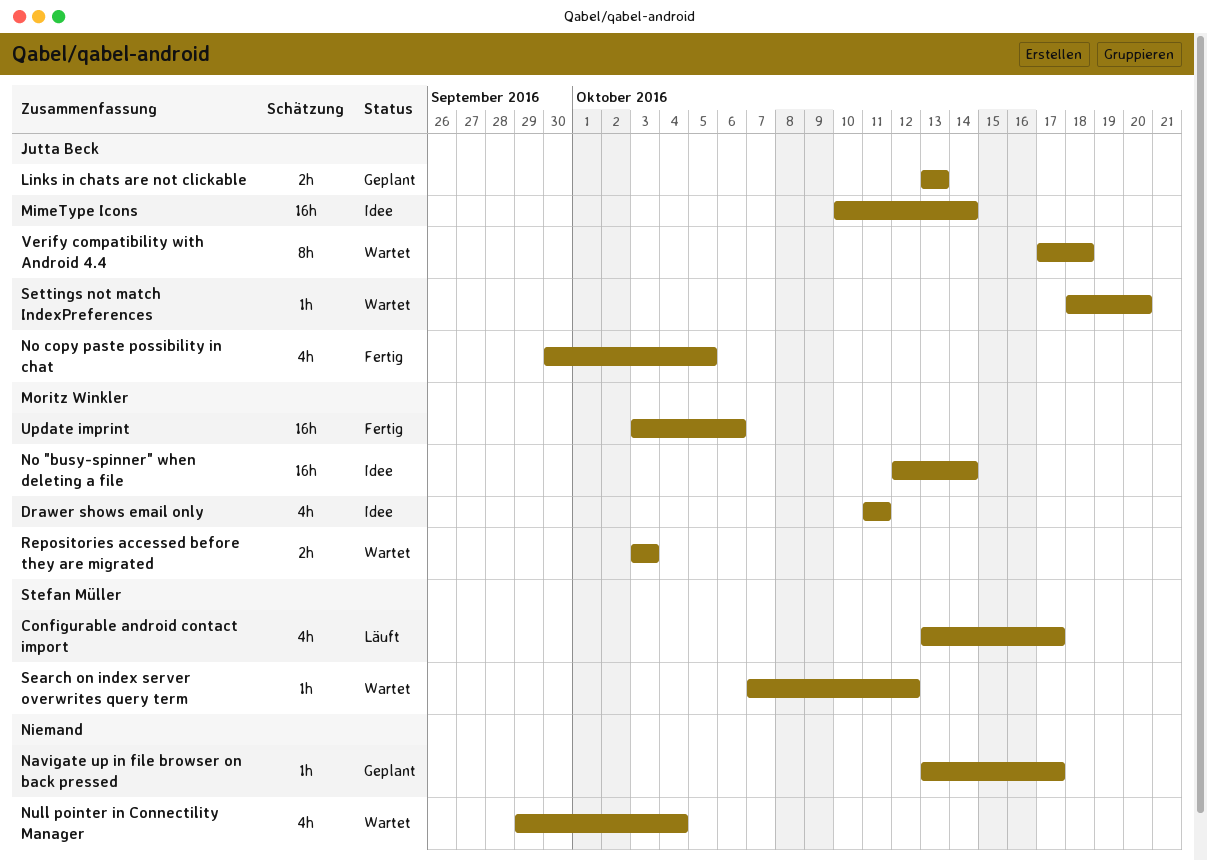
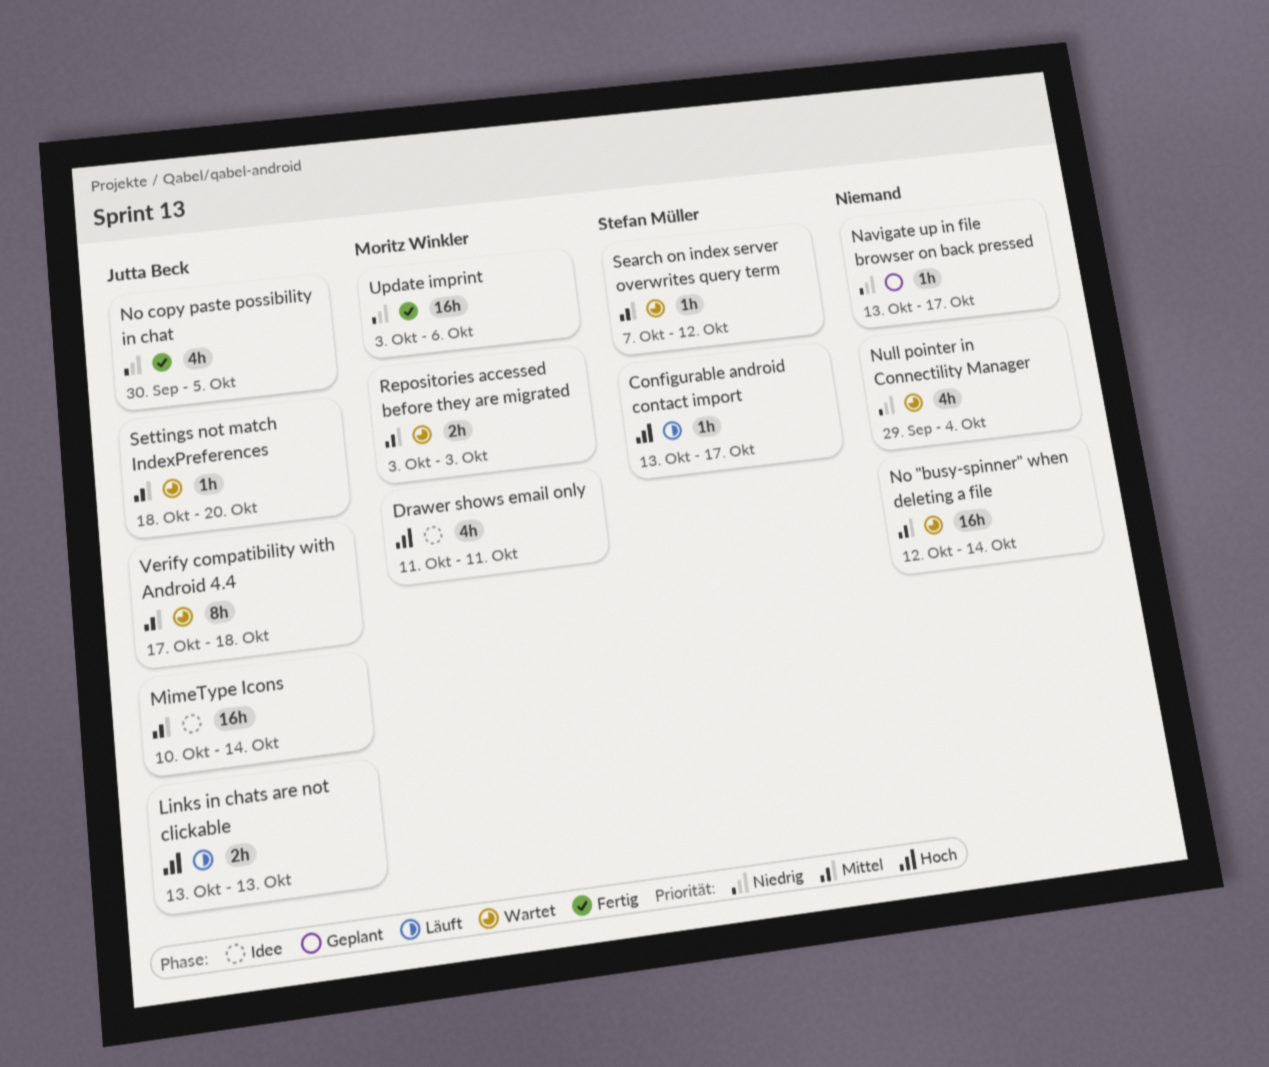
Configurable android contact import, estimate: 4h -> 1h
Links in chats are not clickable, status: Geplant -> Läuft
No "busy-spinner" when deleting a file, status: Idee -> Wartet
No "busy-spinner" when deleting a file, owner: Moritz Winkler -> none

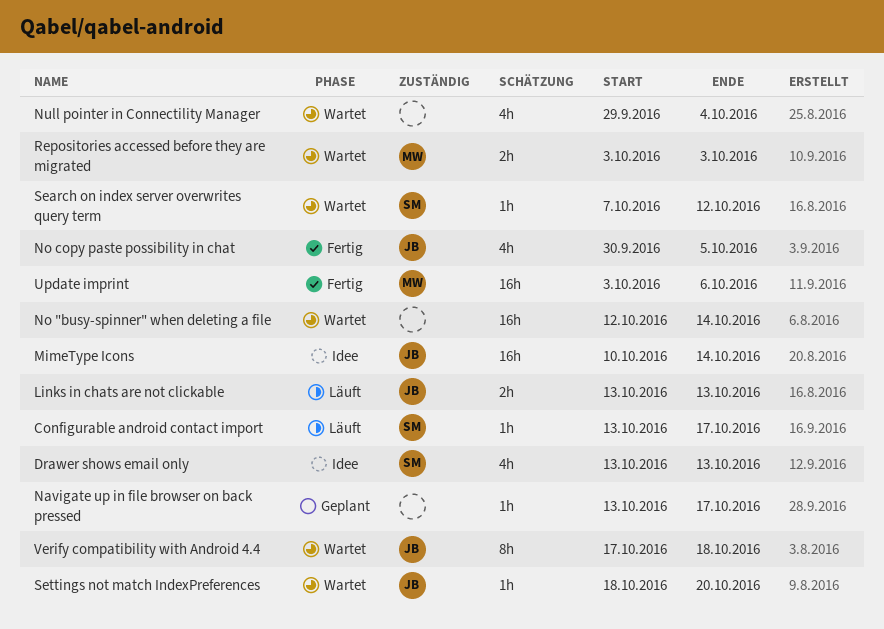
Drawer shows email only, owner: Moritz Winkler -> Stefan Müller
Drawer shows email only, start: Oct 11 -> Oct 13
Drawer shows email only, due: Oct 11 -> Oct 13

